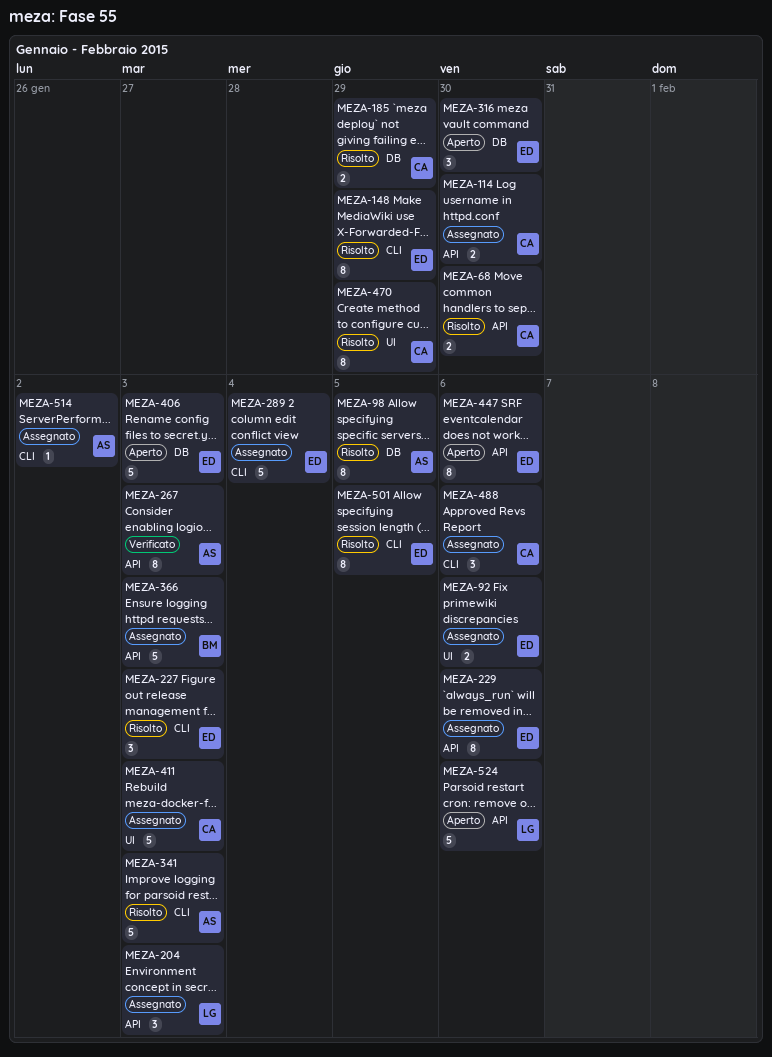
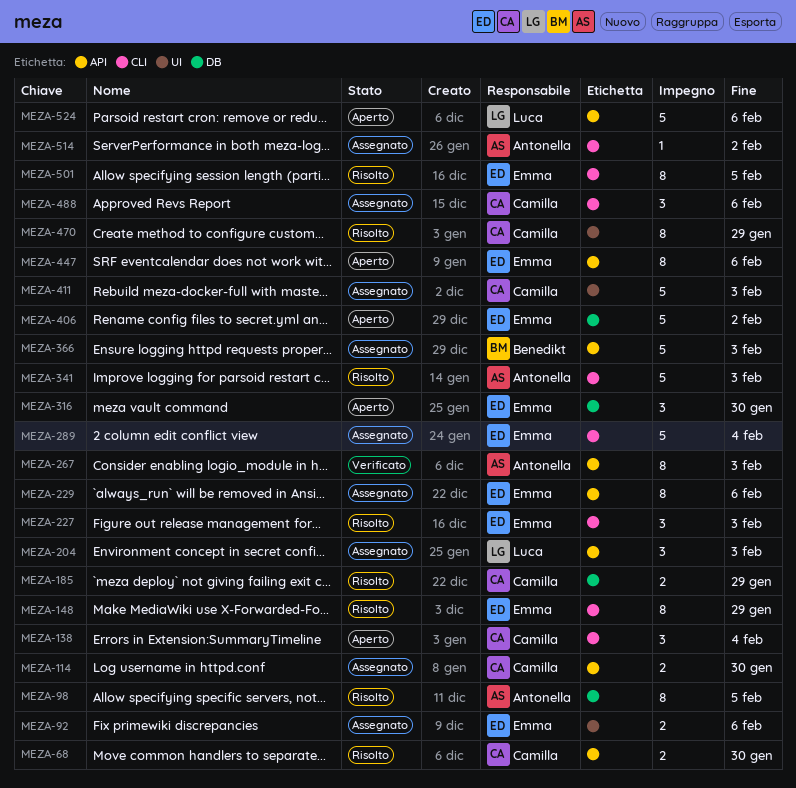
MEZA-138: none -> present
MEZA-406, due: Feb 3 -> Feb 2

